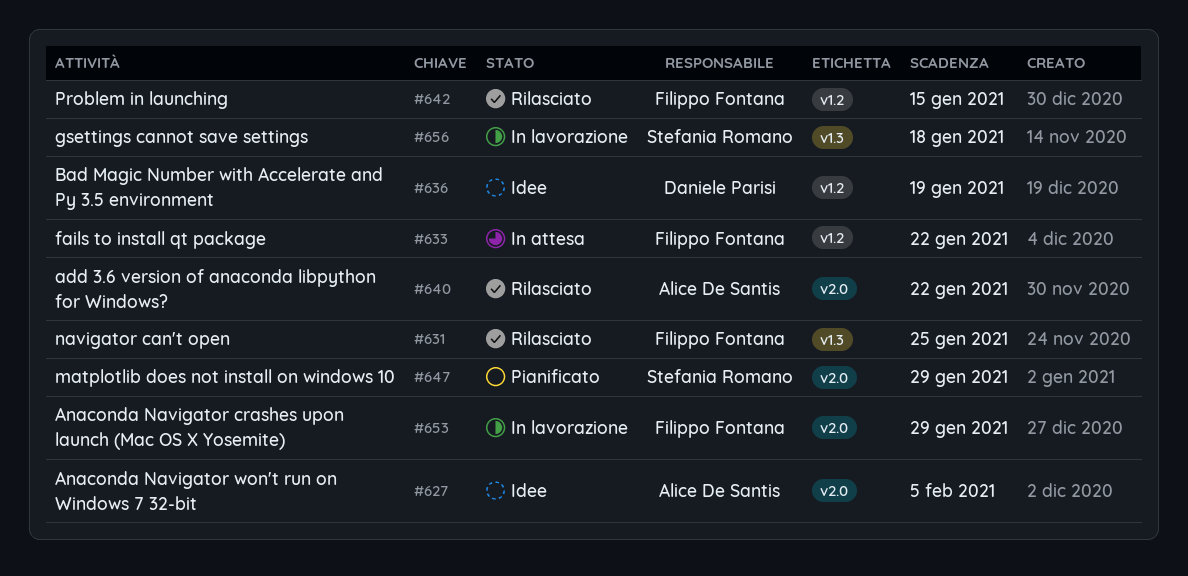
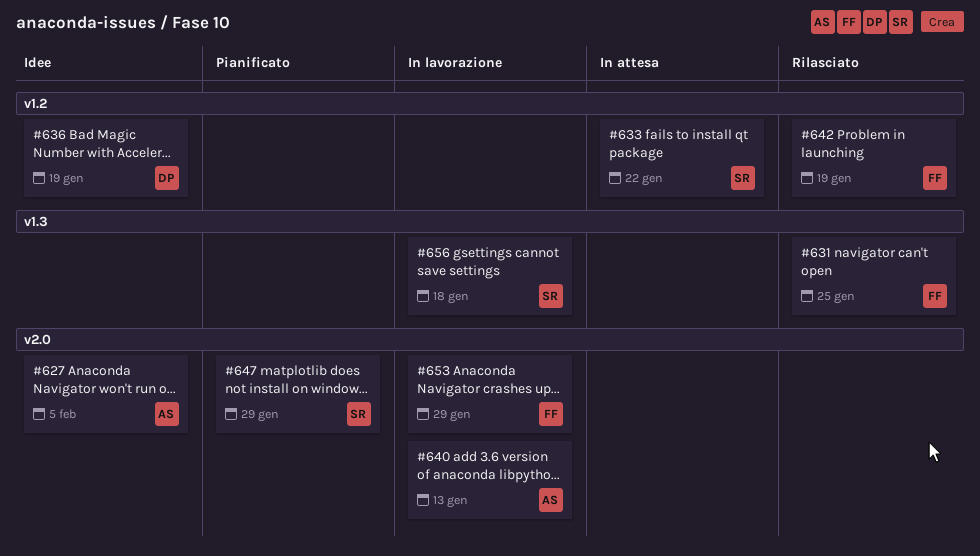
#633, owner: Filippo Fontana -> Stefania Romano
#640, status: Rilasciato -> In lavorazione
#640, due: Jan 22 -> Jan 13
#642, due: Jan 15 -> Jan 19

